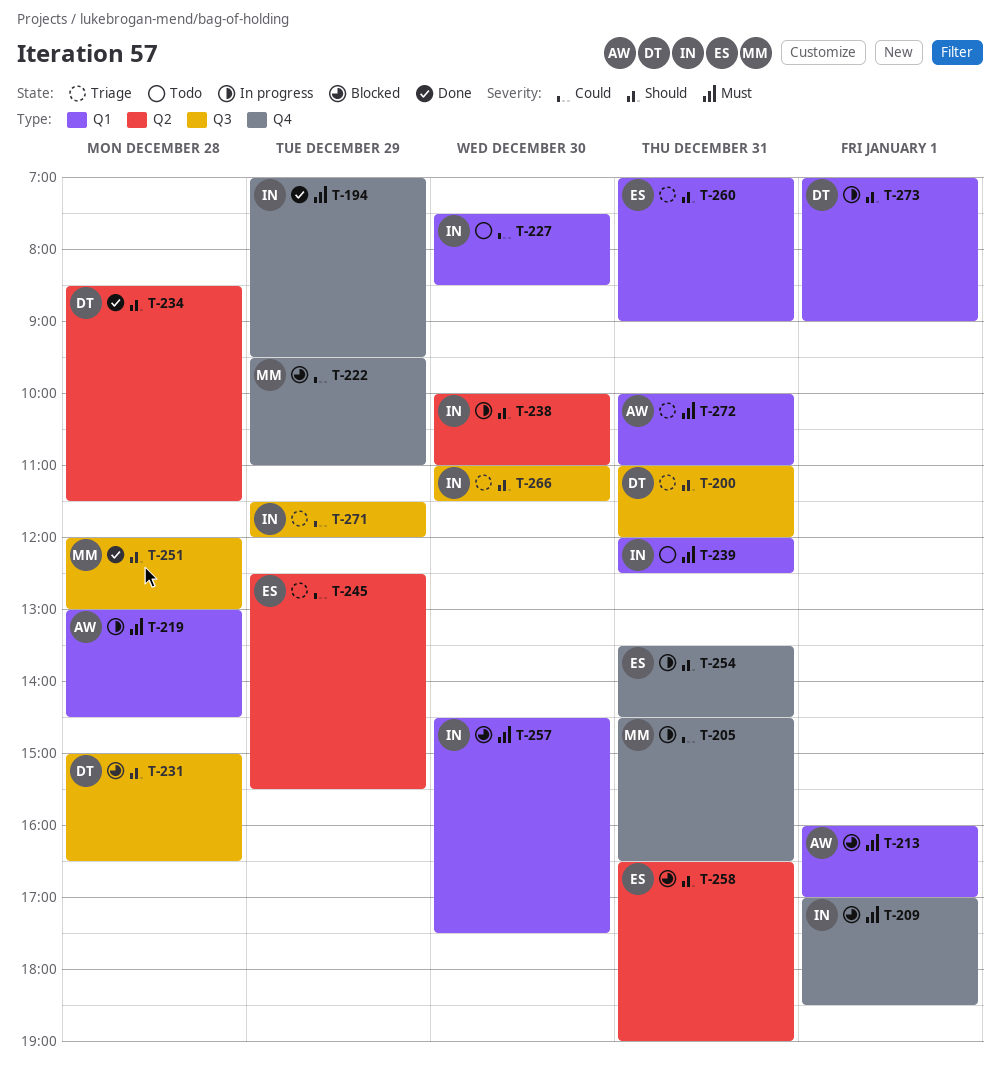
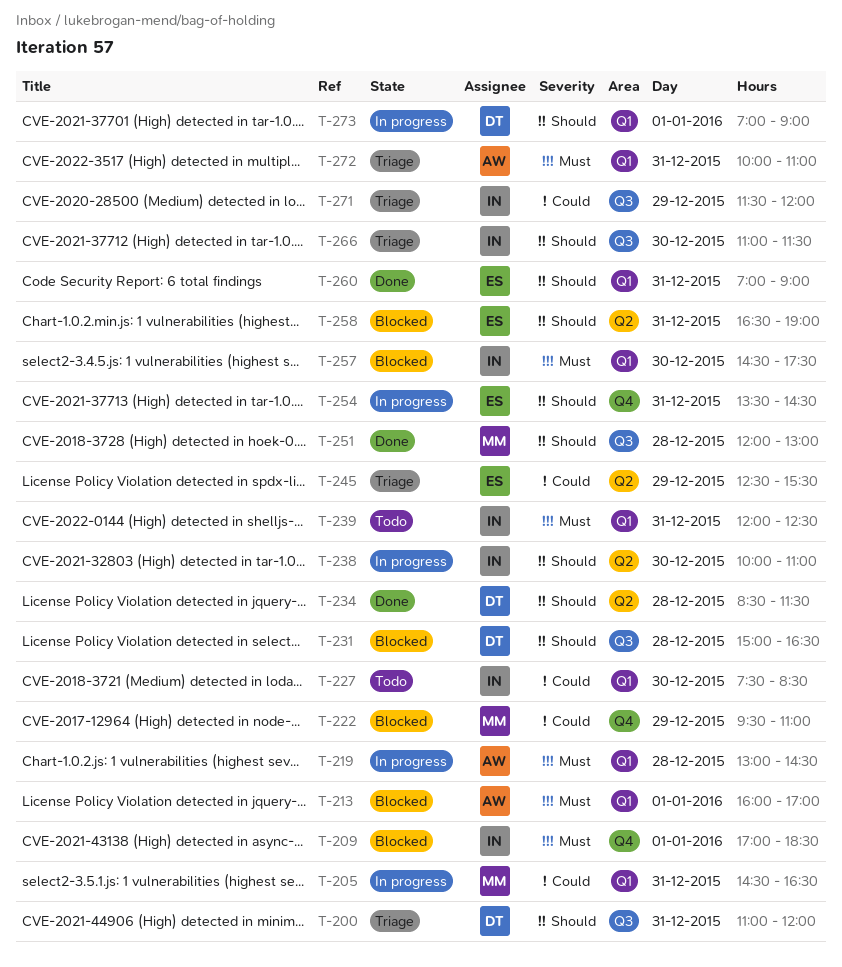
T-194: present -> none
T-205, label: Q4 -> Q1
T-260, status: Triage -> Done

